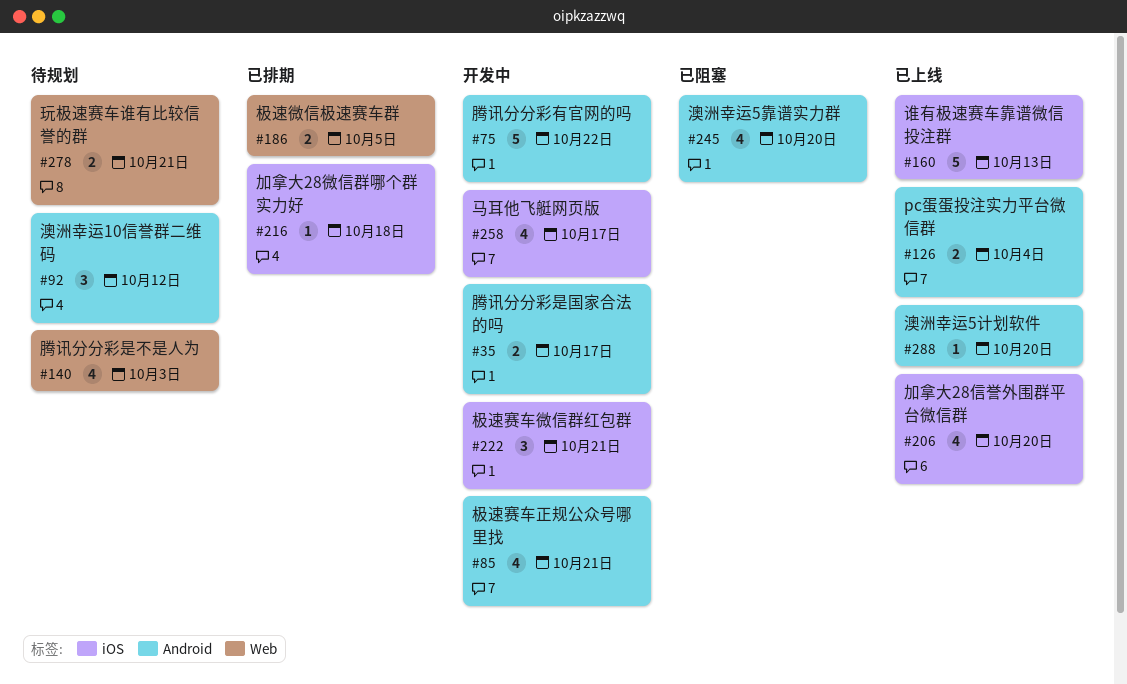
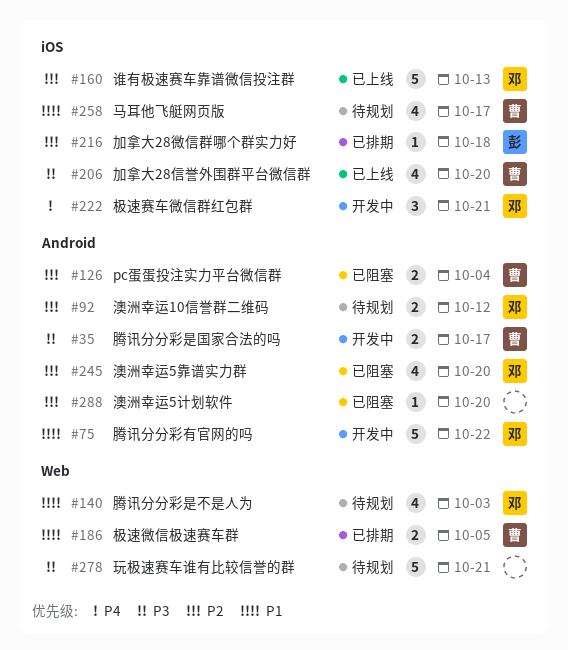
#85: present -> none
#92, estimate: 3 -> 2
#126, status: 已上线 -> 已阻塞
#258, status: 开发中 -> 待规划
#278, estimate: 2 -> 5
#288, status: 已上线 -> 已阻塞

